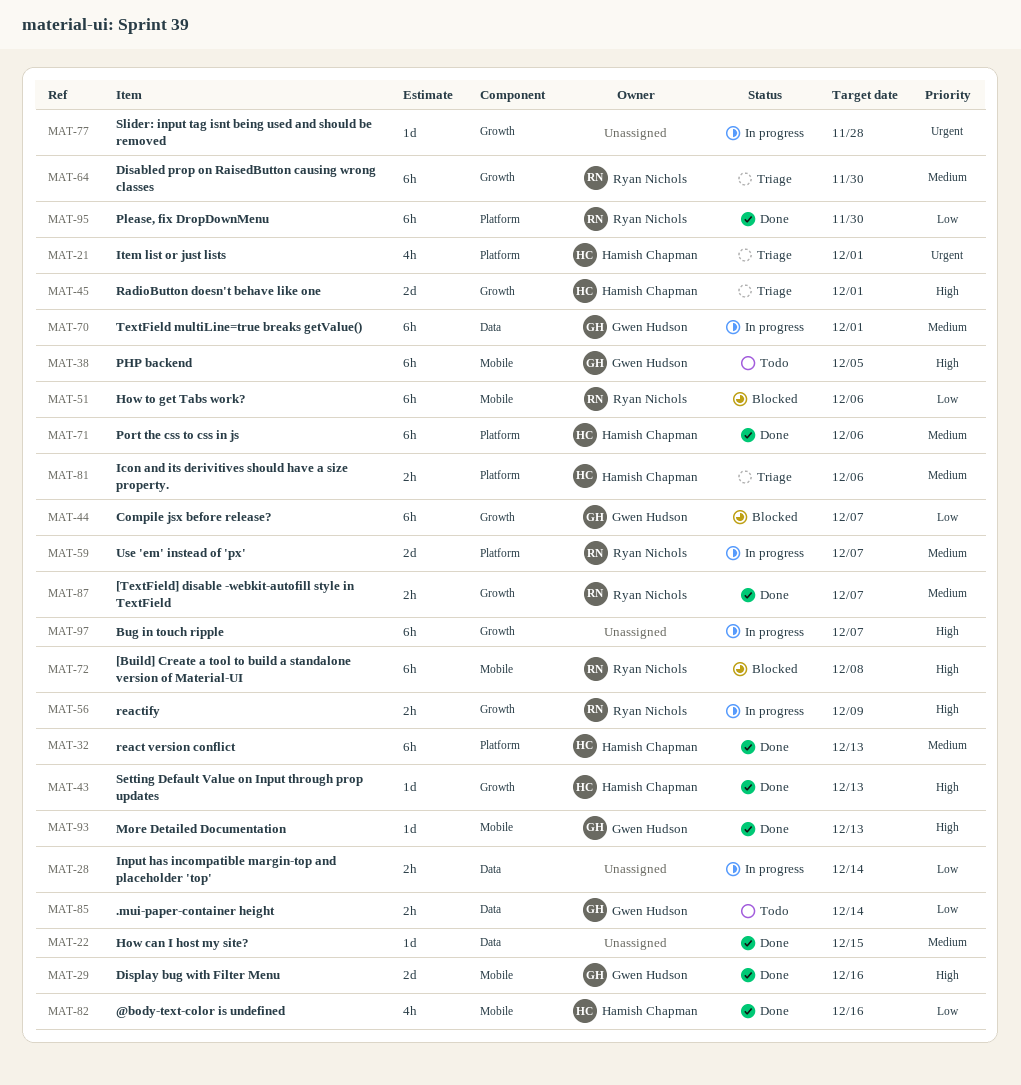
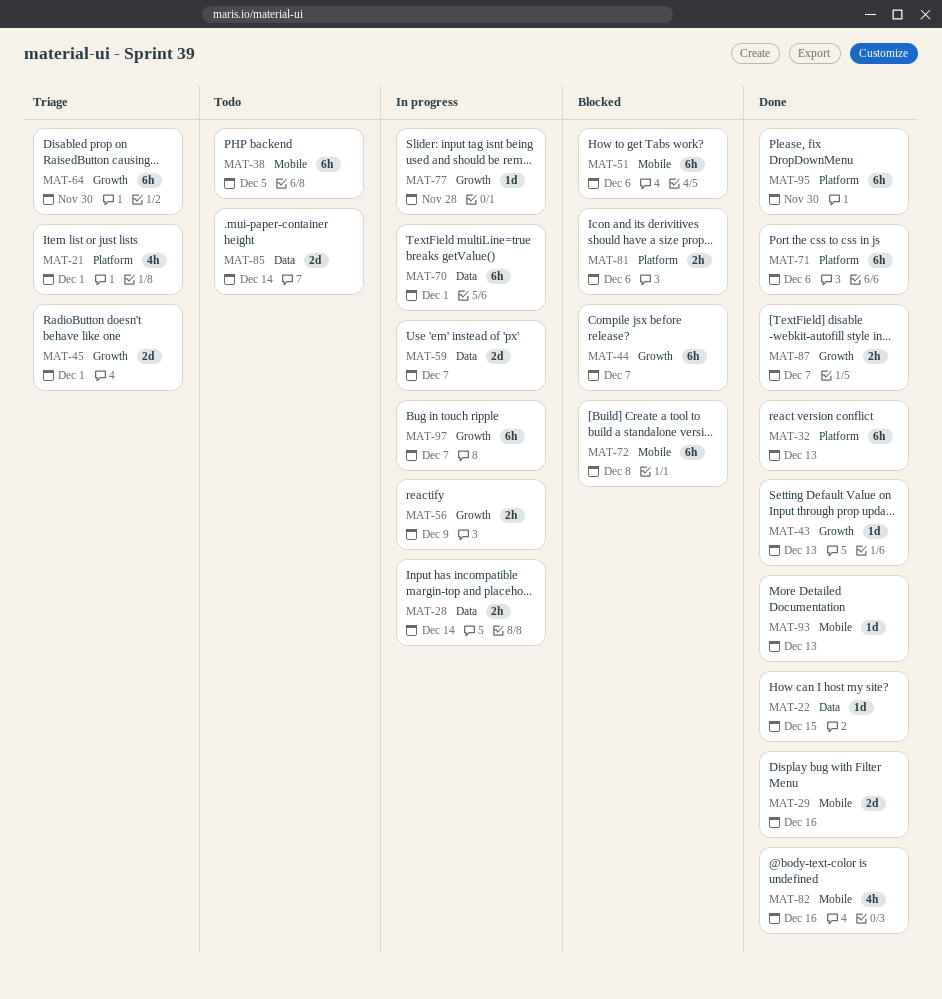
MAT-59, label: Platform -> Data
MAT-81, status: Triage -> Blocked
MAT-85, estimate: 2h -> 2d

